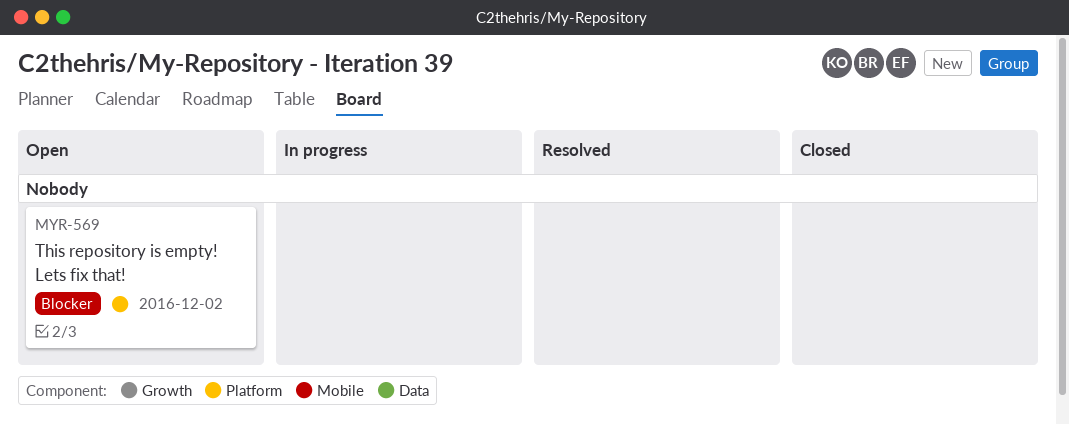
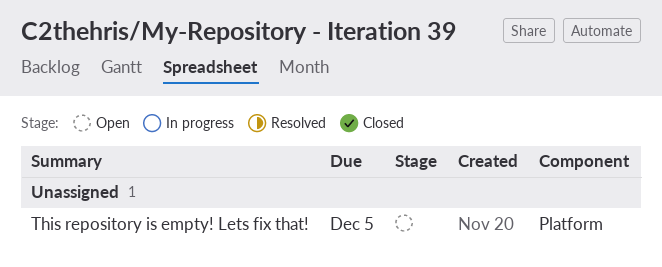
This repository is empty! Lets fix that!, due: Dec 2 -> Dec 5

